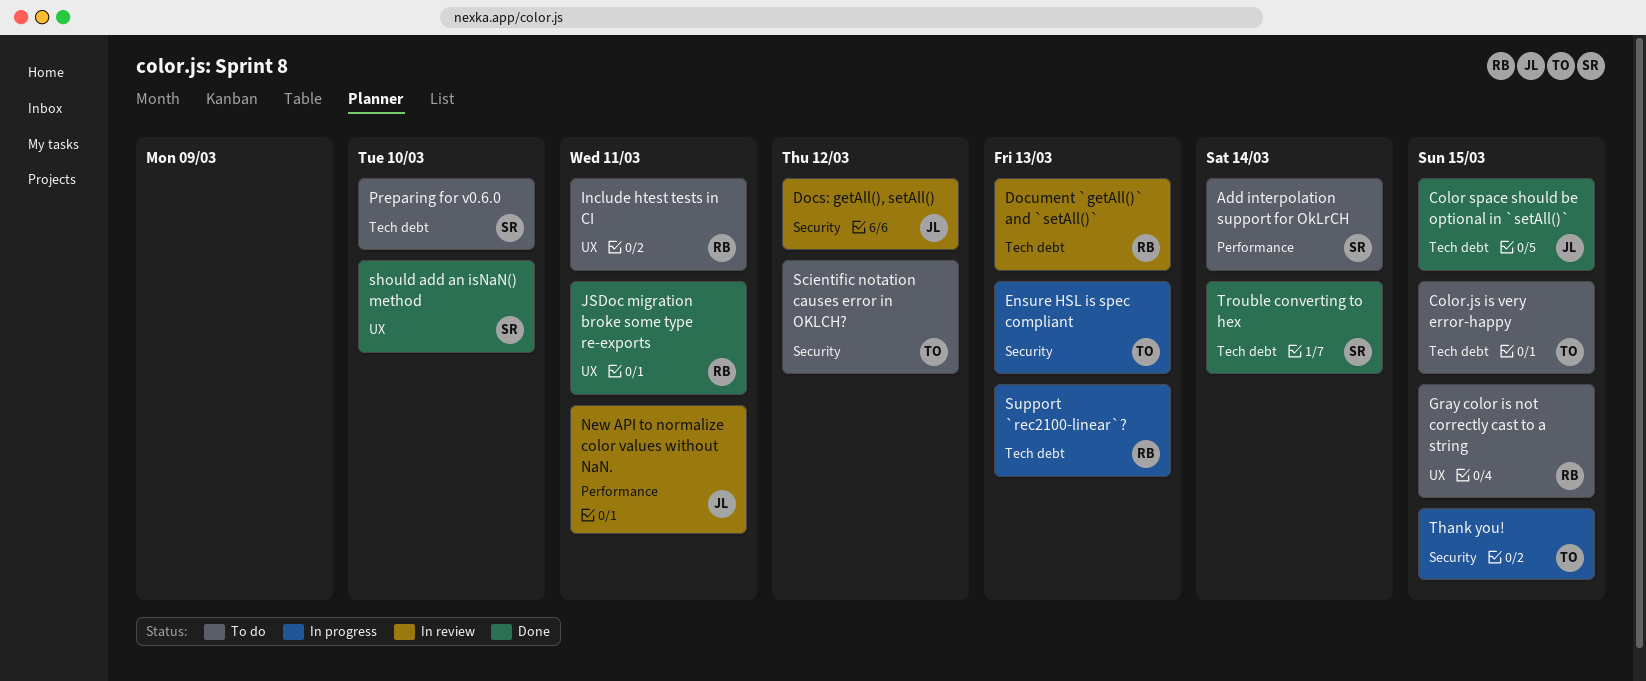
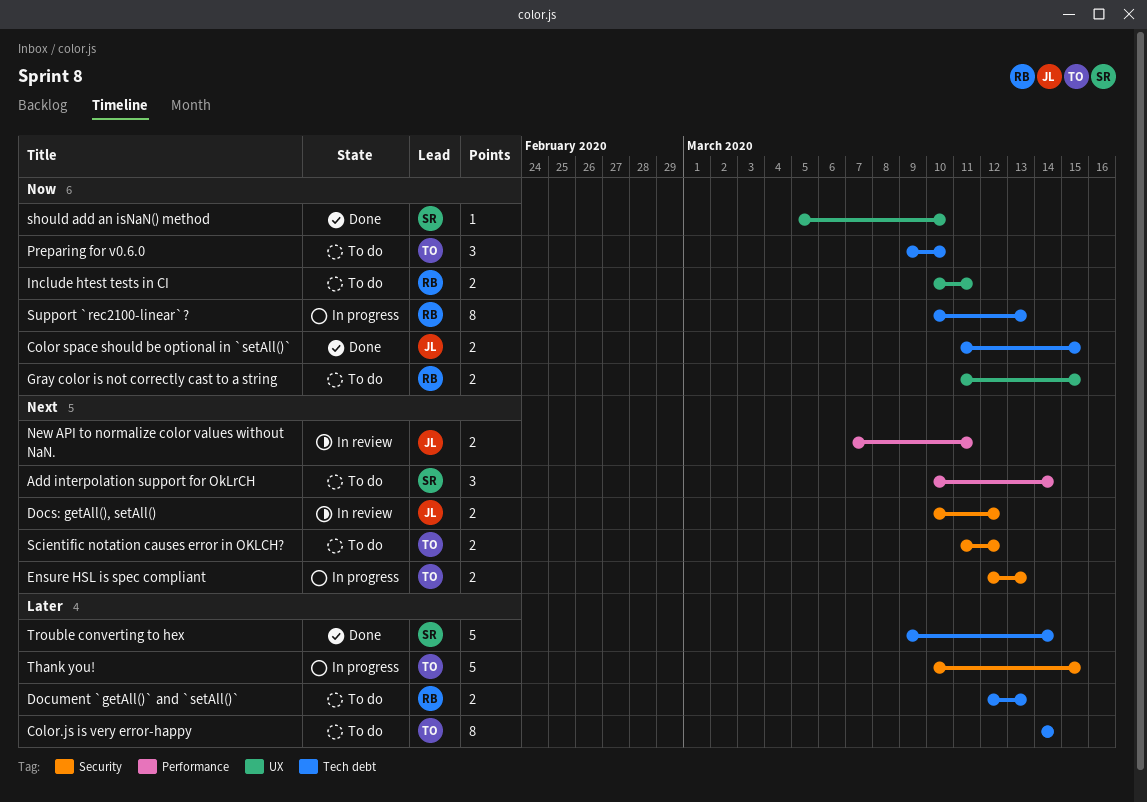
Color.js is very error-happy, due: Mar 15 -> Mar 14
Document `getAll()` and `setAll()`, status: In review -> To do
JSDoc migration broke some type re-exports: present -> none
Preparing for v0.6.0, owner: SR -> TO

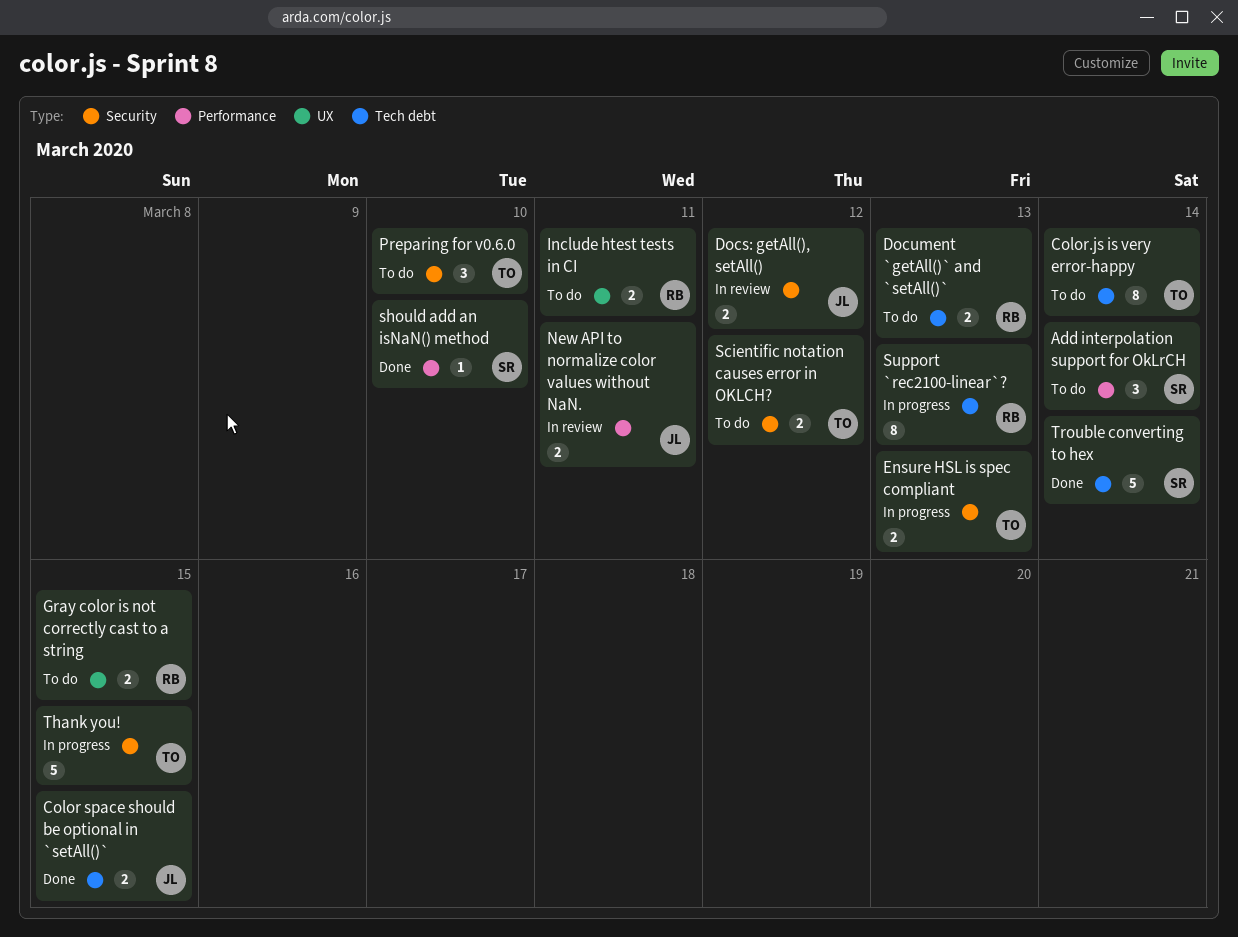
Preparing for v0.6.0, label: Tech debt -> Security
should add an isNaN() method, label: UX -> Performance

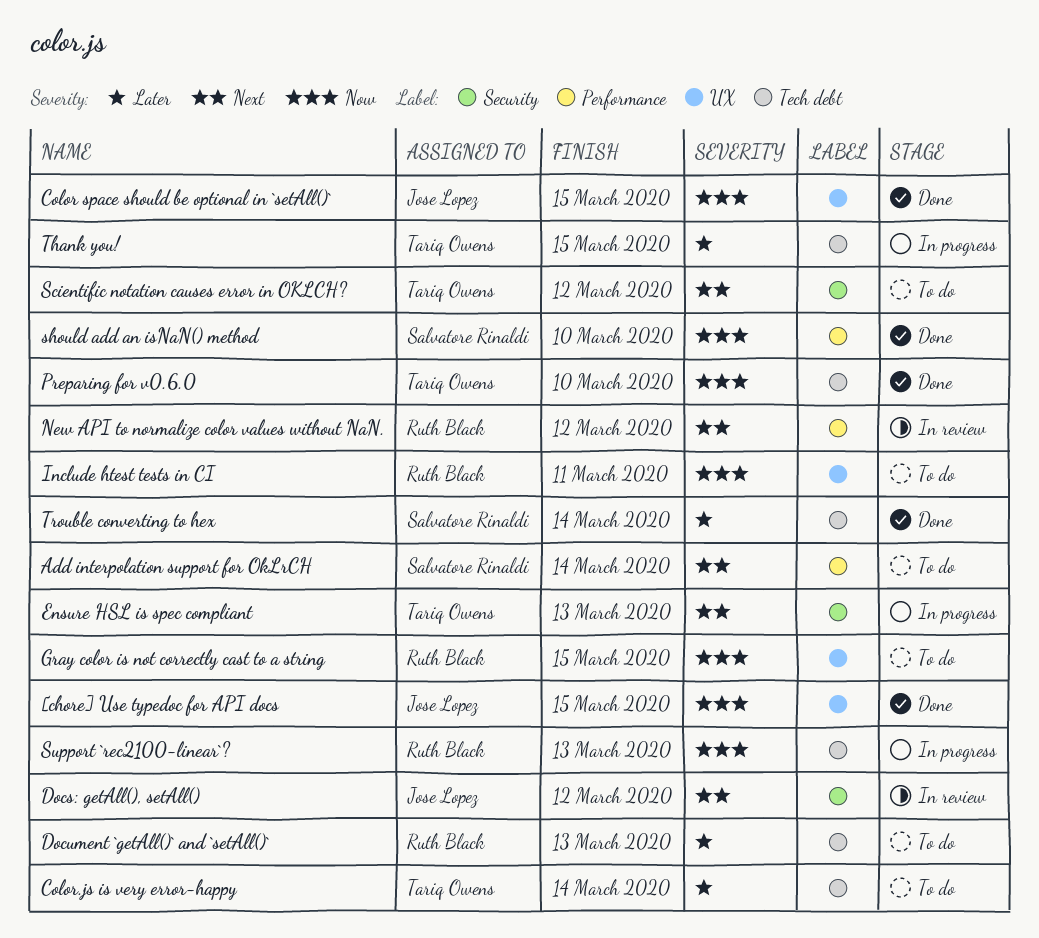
[chore] Use typedoc for API docs: none -> present
Color space should be optional in `setAll()`, label: Tech debt -> UX
New API to normalize color values without NaN., owner: Jose Lopez -> Ruth Black
New API to normalize color values without NaN., due: Mar 11 -> Mar 12
Preparing for v0.6.0, status: To do -> Done
Preparing for v0.6.0, label: Security -> Tech debt
Thank you!, label: Security -> Tech debt

